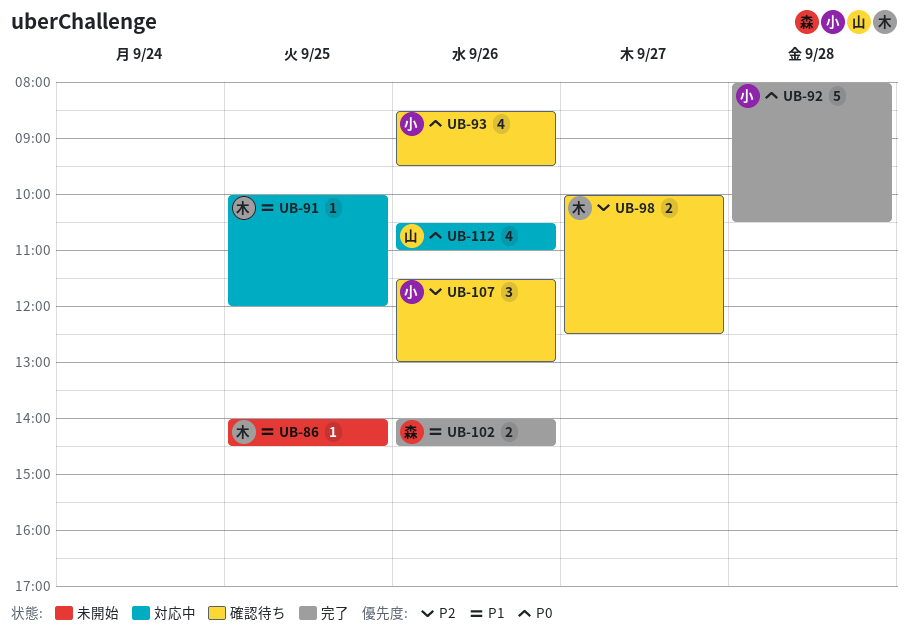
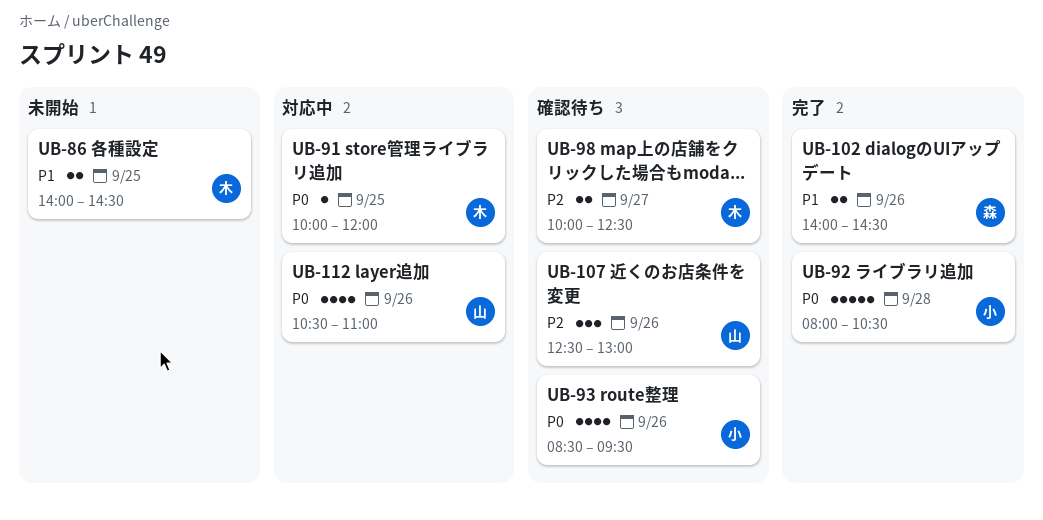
UB-86, estimate: 1 -> 2
UB-91, priority: P1 -> P0
UB-107, owner: 小 -> 山
UB-107, begins: 11:30 -> 12:30

